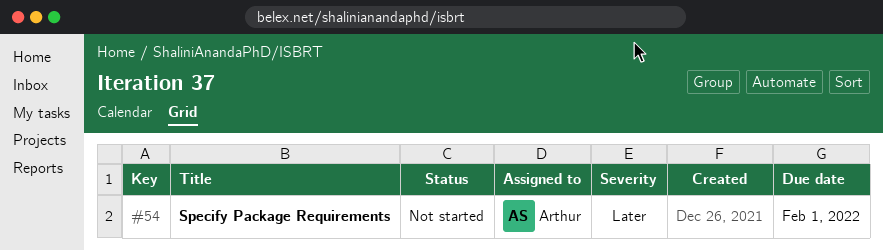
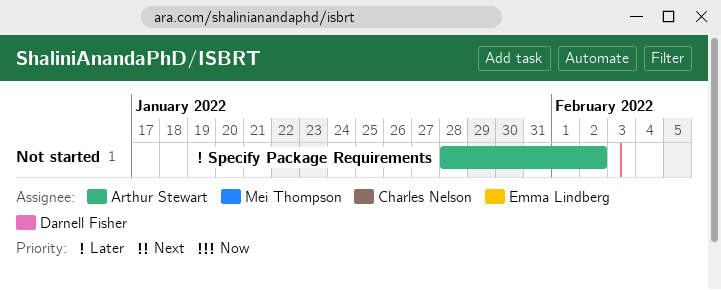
Specify Package Requirements, due: Feb 1 -> Feb 2

